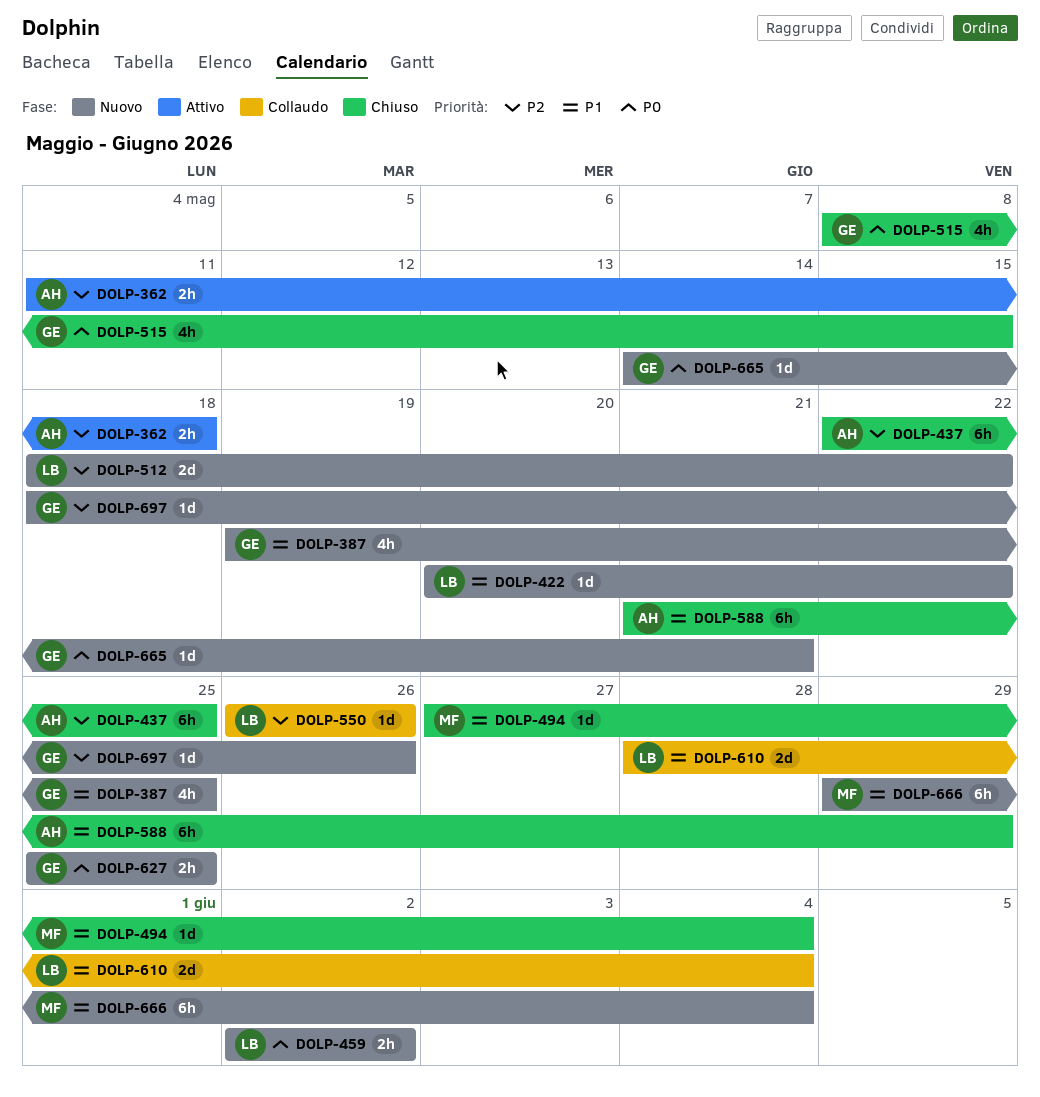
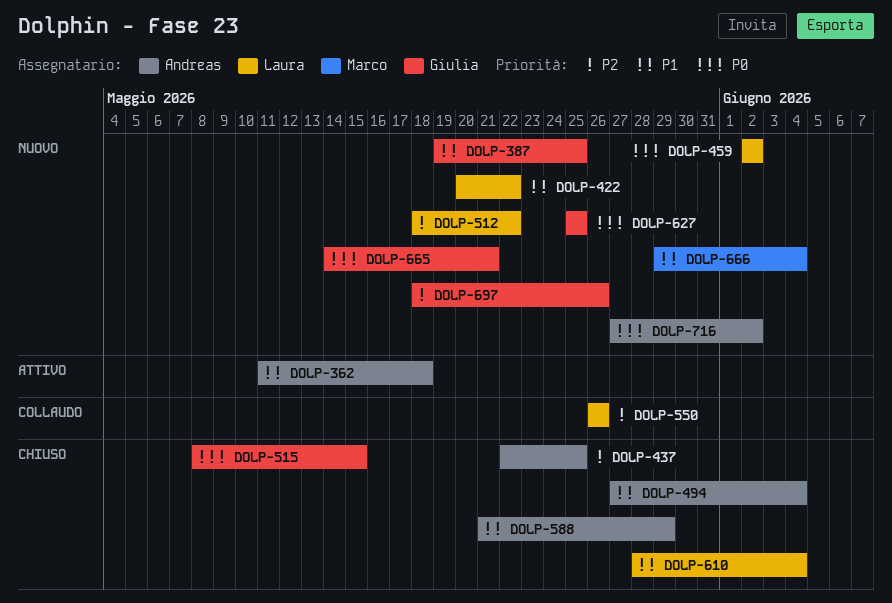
DOLP-362, priority: P2 -> P1
DOLP-494, owner: Marco -> Andreas
DOLP-610, status: Collaudo -> Chiuso
DOLP-716: none -> present

